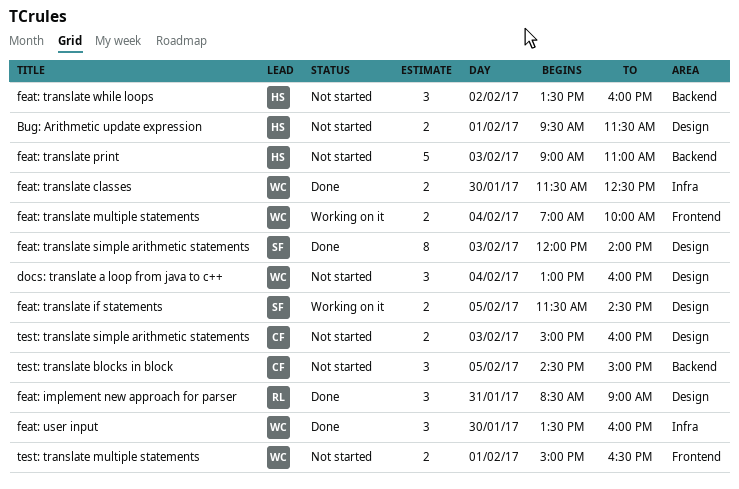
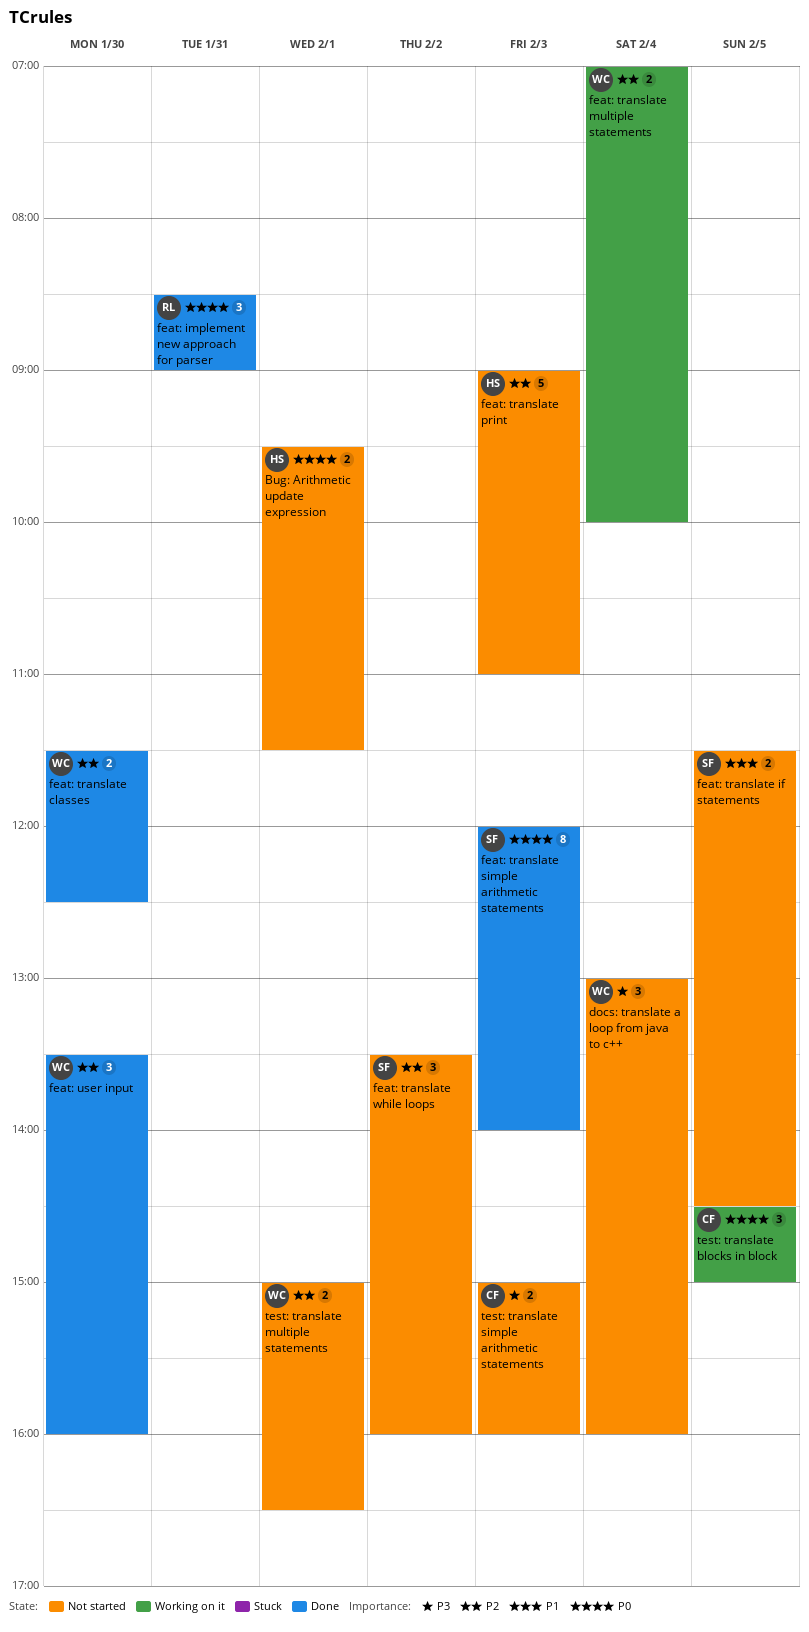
feat: translate if statements, status: Working on it -> Not started
feat: translate while loops, owner: HS -> SF
test: translate blocks in block, status: Not started -> Working on it

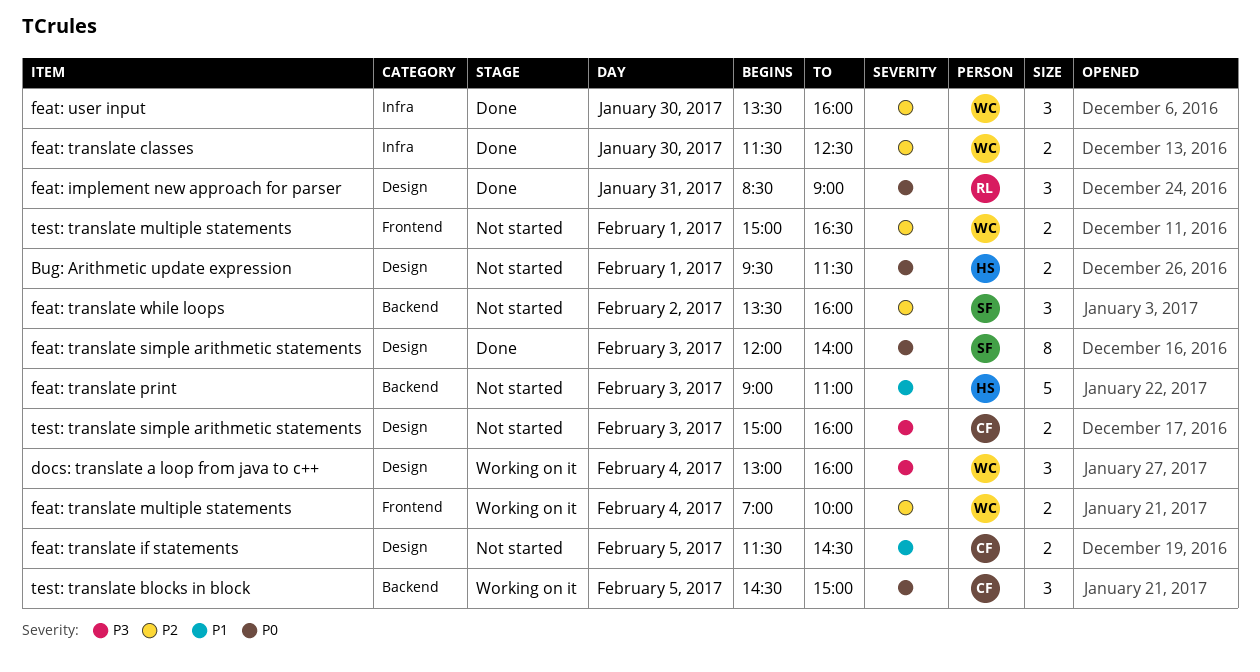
docs: translate a loop from java to c++, status: Not started -> Working on it
feat: translate if statements, owner: SF -> CF
feat: translate print, priority: P2 -> P1

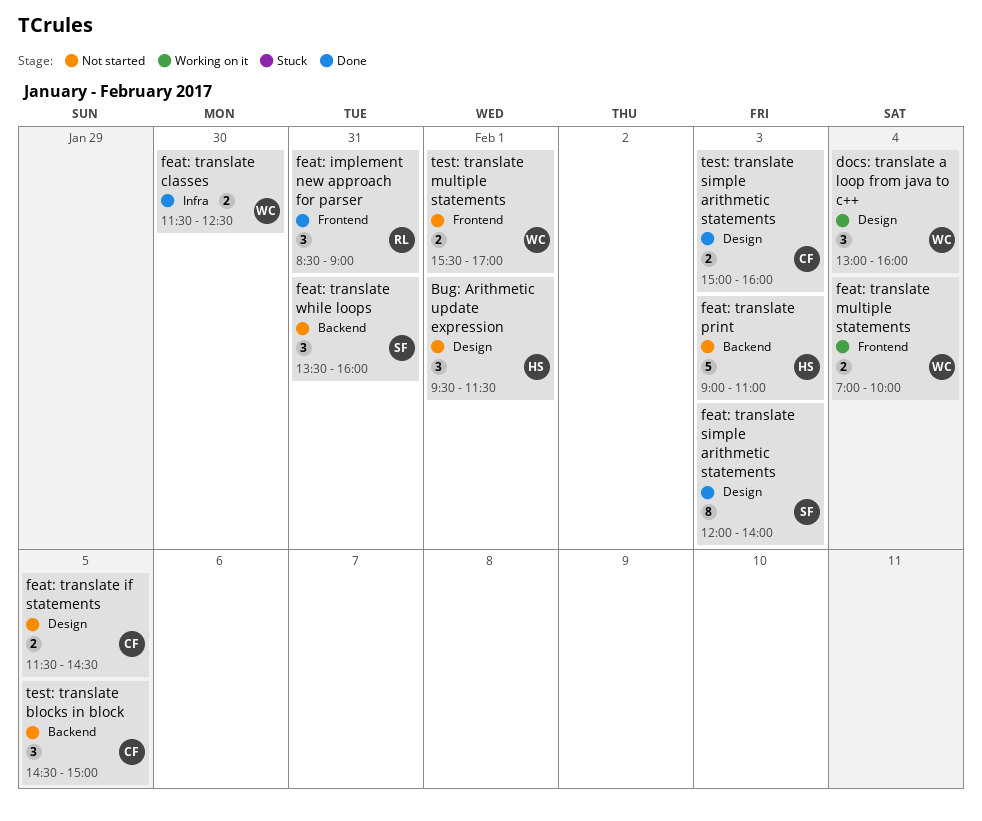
Bug: Arithmetic update expression, estimate: 2 -> 3
feat: implement new approach for parser, label: Design -> Frontend
feat: translate while loops, day: Feb 2 -> Jan 31
feat: user input: present -> none
test: translate blocks in block, status: Working on it -> Not started
test: translate multiple statements, begins: 15:00 -> 15:30
test: translate multiple statements, ends: 16:30 -> 17:00
test: translate simple arithmetic statements, status: Not started -> Done

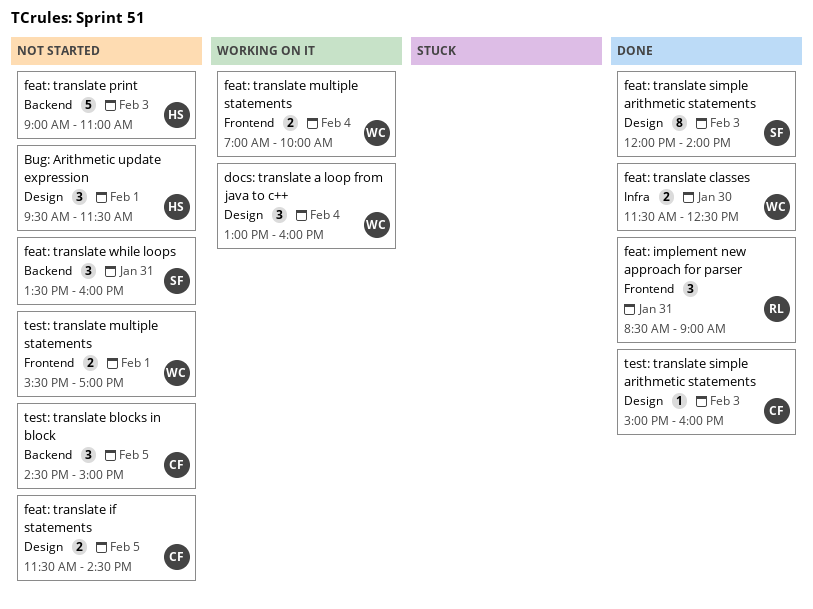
test: translate simple arithmetic statements, estimate: 2 -> 1

